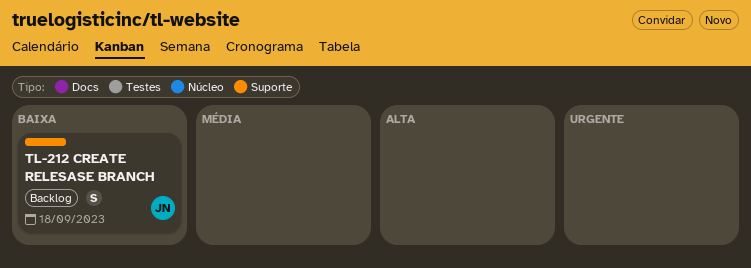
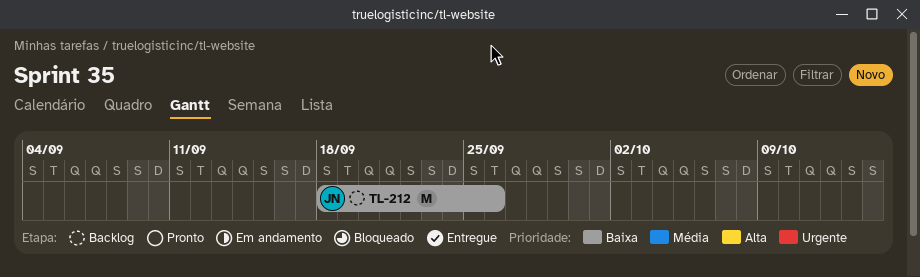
TL-212, estimate: S -> M
TL-212, due: Sep 18 -> Sep 26

